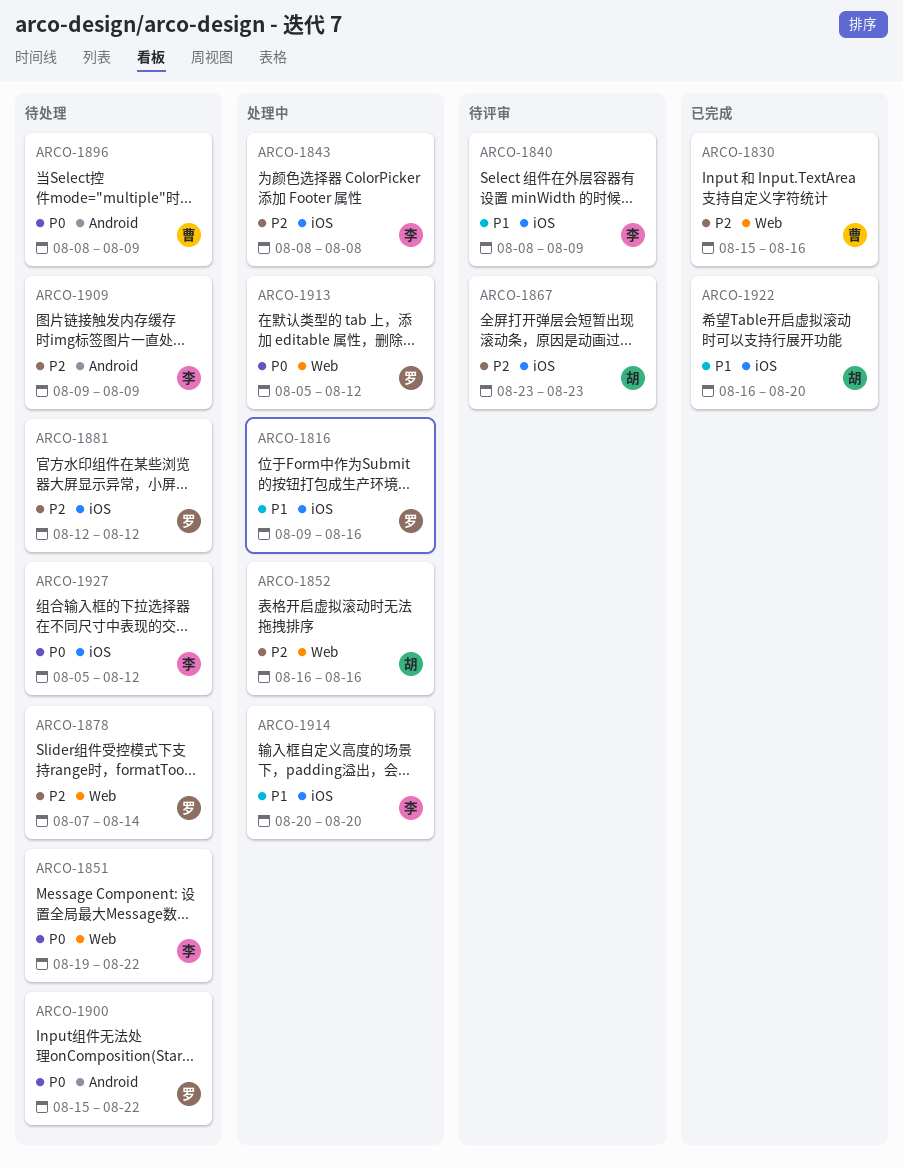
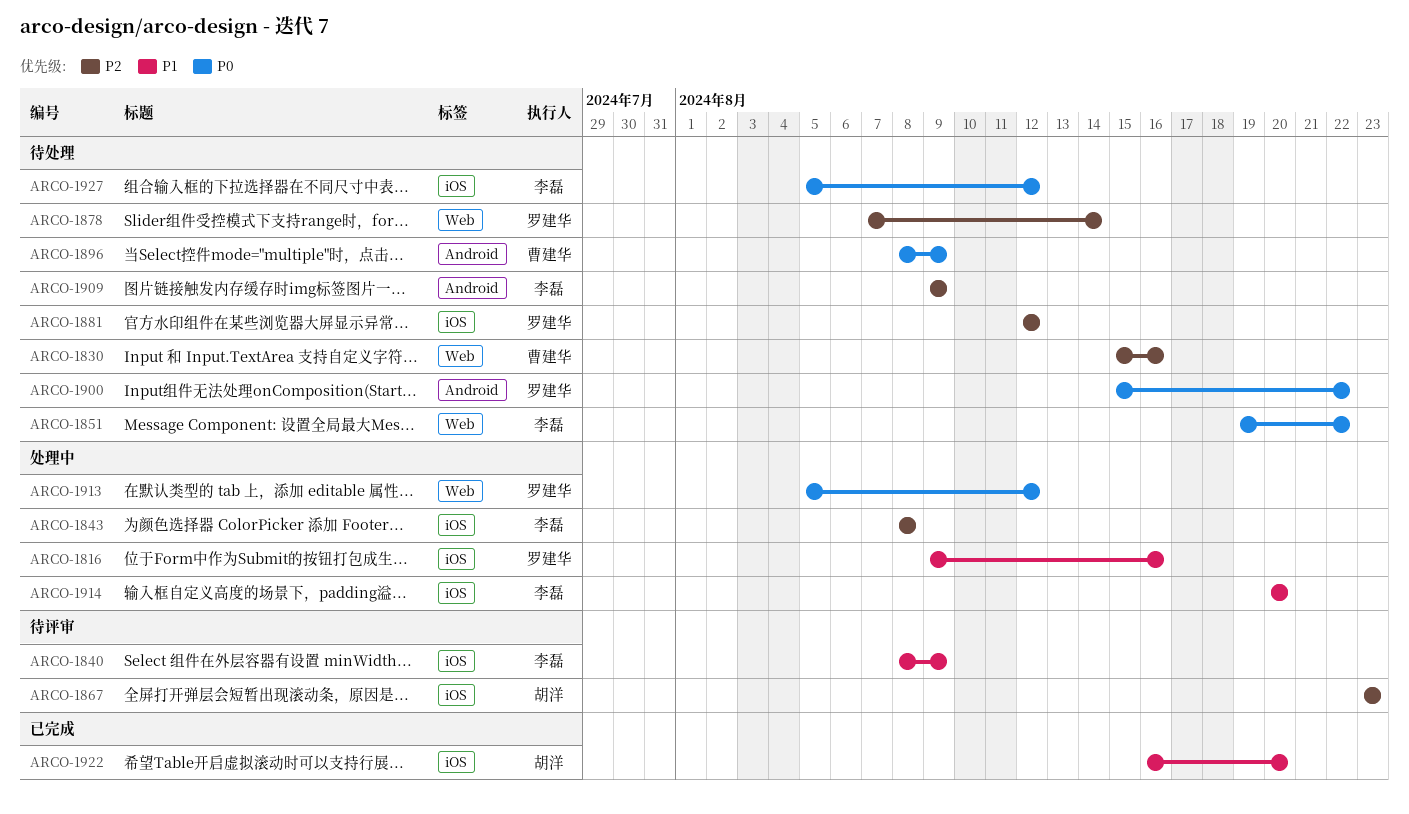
ARCO-1830, status: 已完成 -> 待处理
ARCO-1852: present -> none

